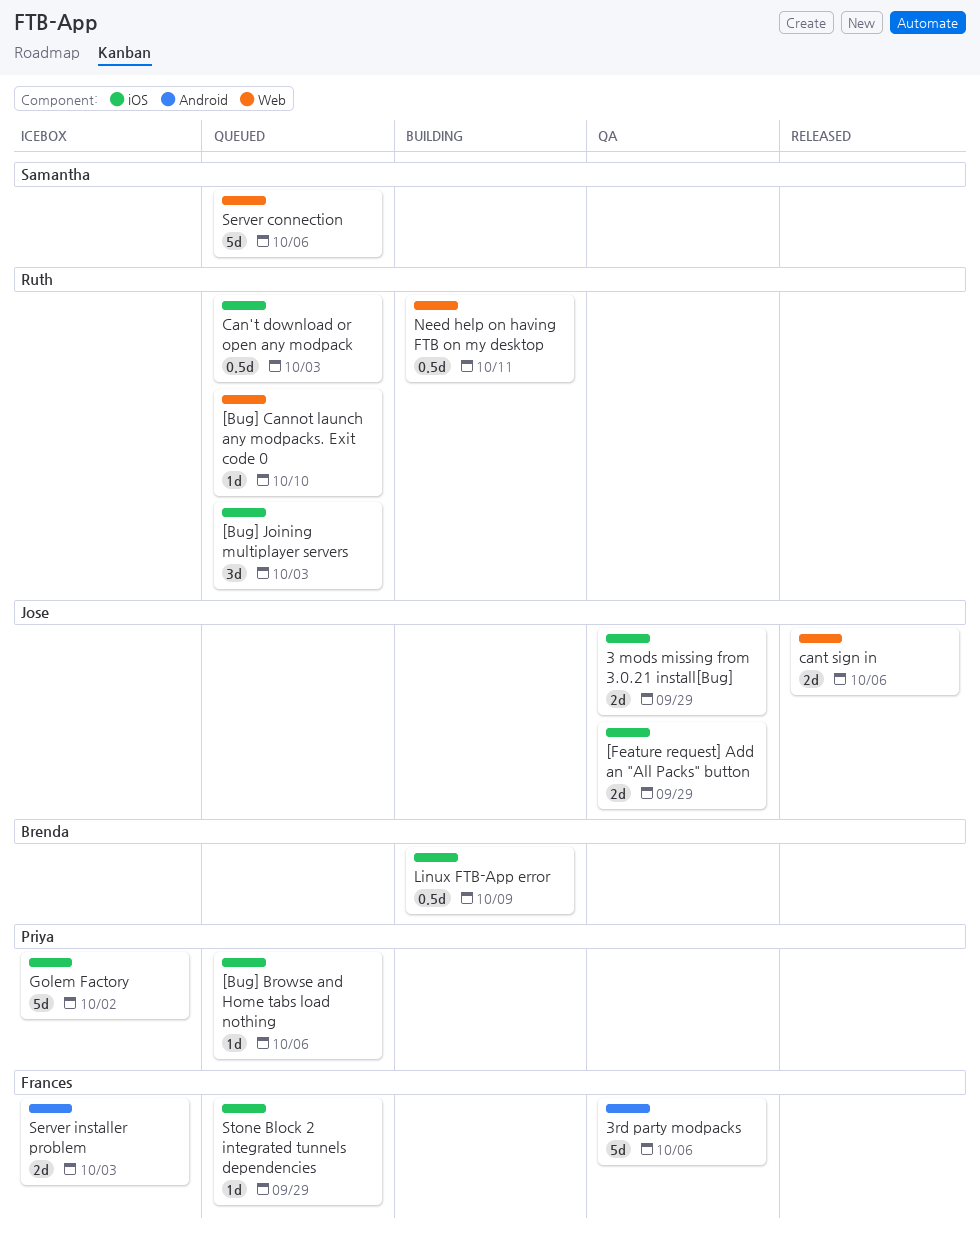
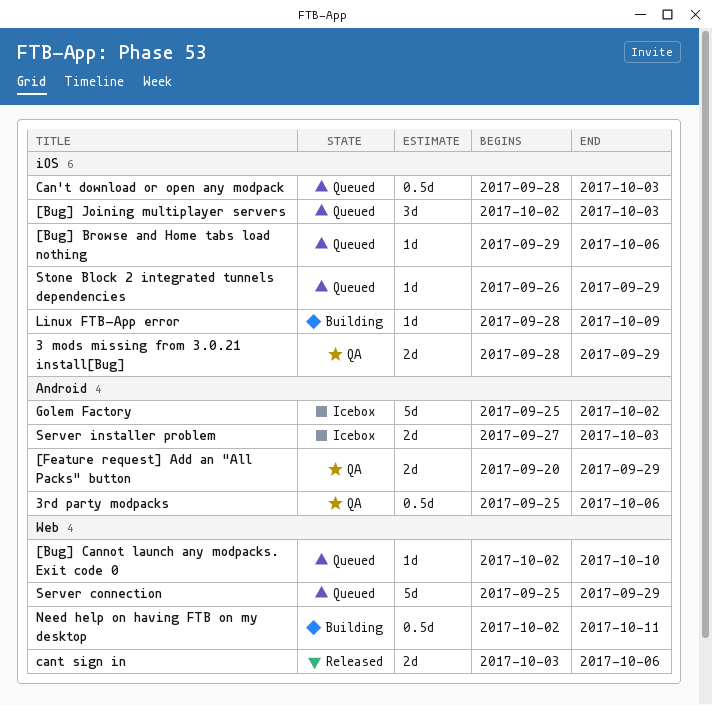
3rd party modpacks, estimate: 5d -> 0.5d
[Feature request] Add an "All Packs" button, label: iOS -> Android
Golem Factory, label: iOS -> Android
Linux FTB-App error, estimate: 0.5d -> 1d
Server connection, due: Oct 6 -> Sep 29

